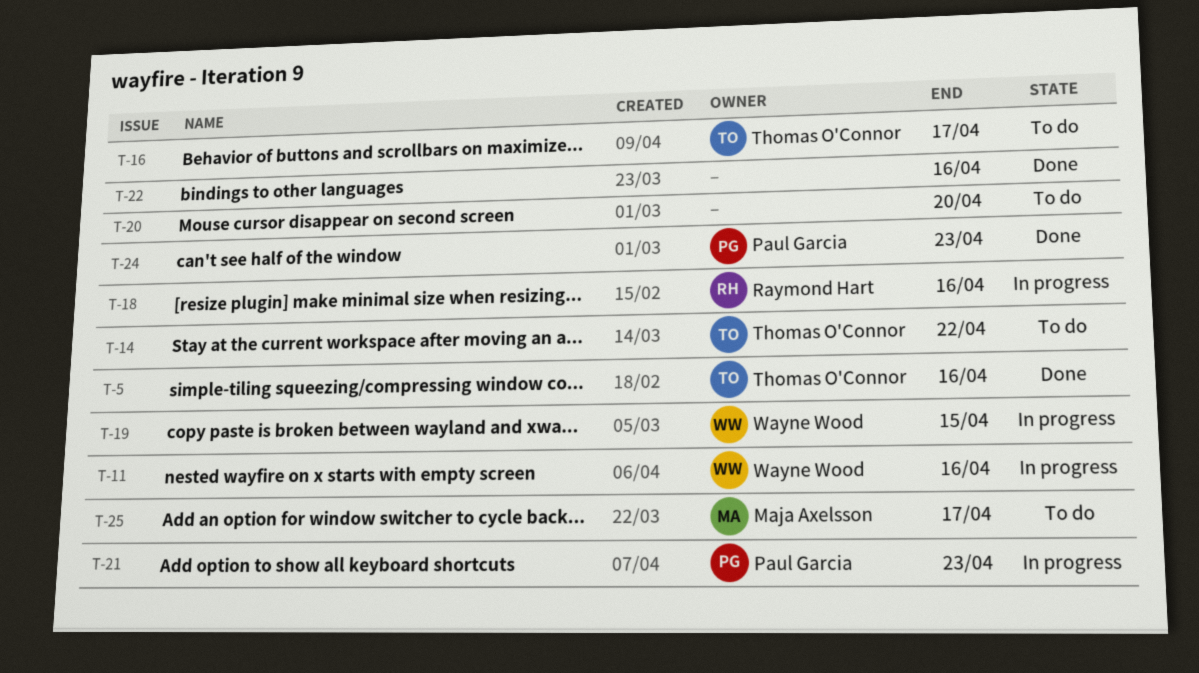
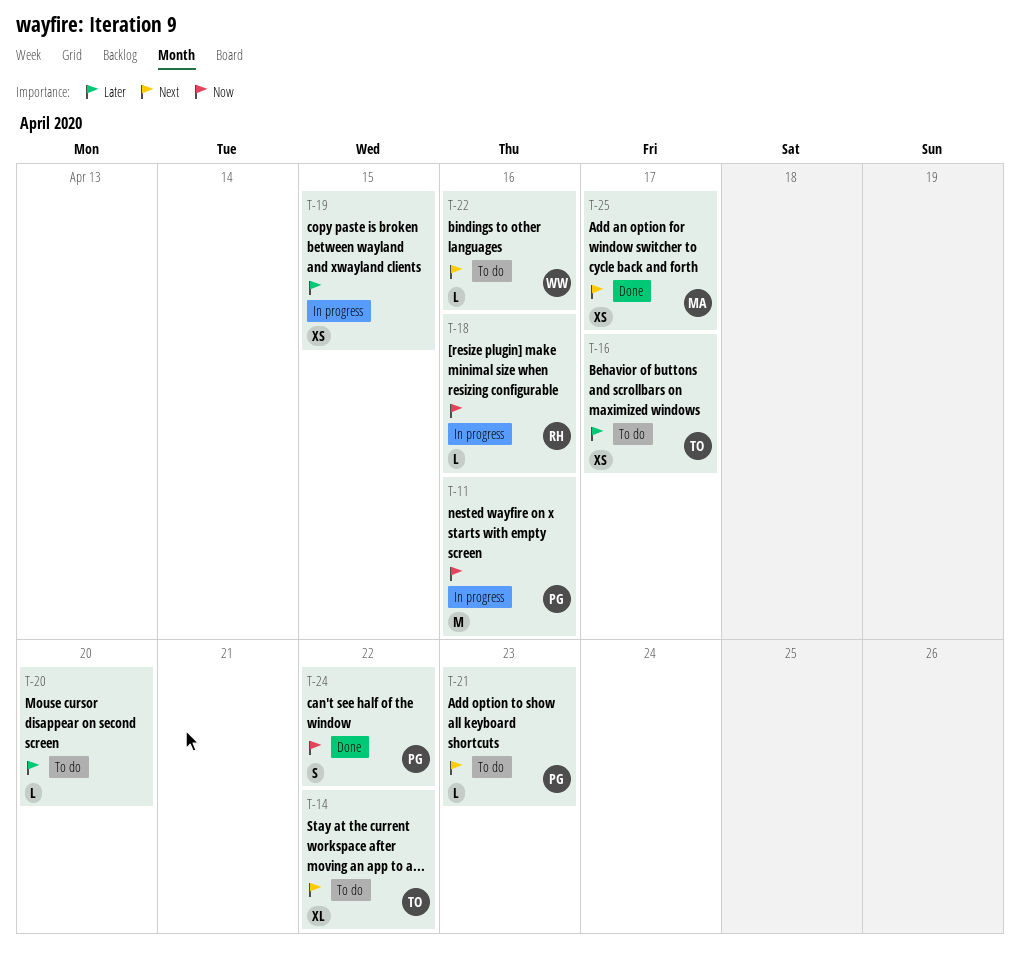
T-5: present -> none
T-11, owner: Wayne Wood -> Paul Garcia
T-19, owner: Wayne Wood -> none
T-21, status: In progress -> To do
T-22, status: Done -> To do
T-22, owner: none -> Wayne Wood
T-24, due: Apr 23 -> Apr 22
T-25, status: To do -> Done

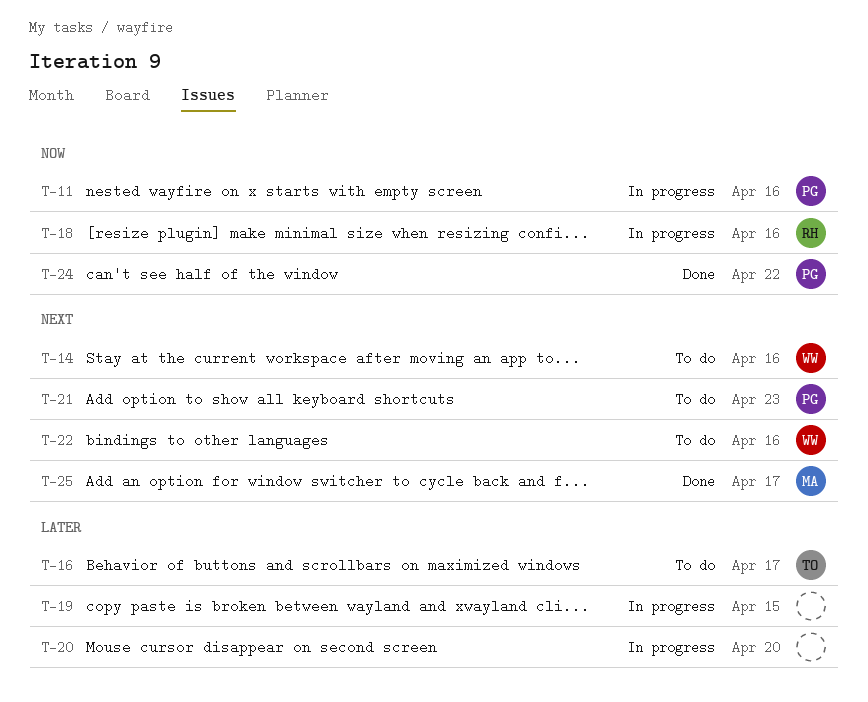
T-14, owner: TO -> WW
T-14, due: Apr 22 -> Apr 16
T-20, status: To do -> In progress

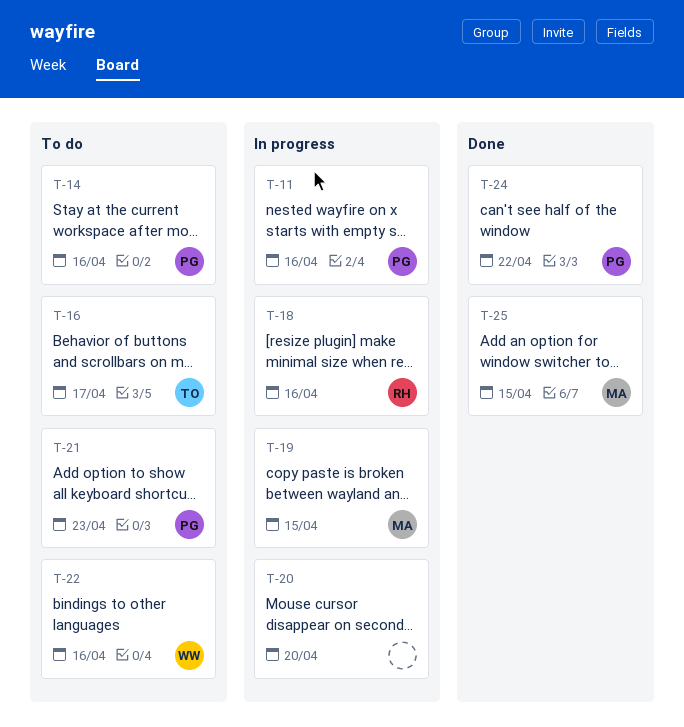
T-14, owner: WW -> PG
T-19, owner: none -> MA
T-25, due: Apr 17 -> Apr 15

